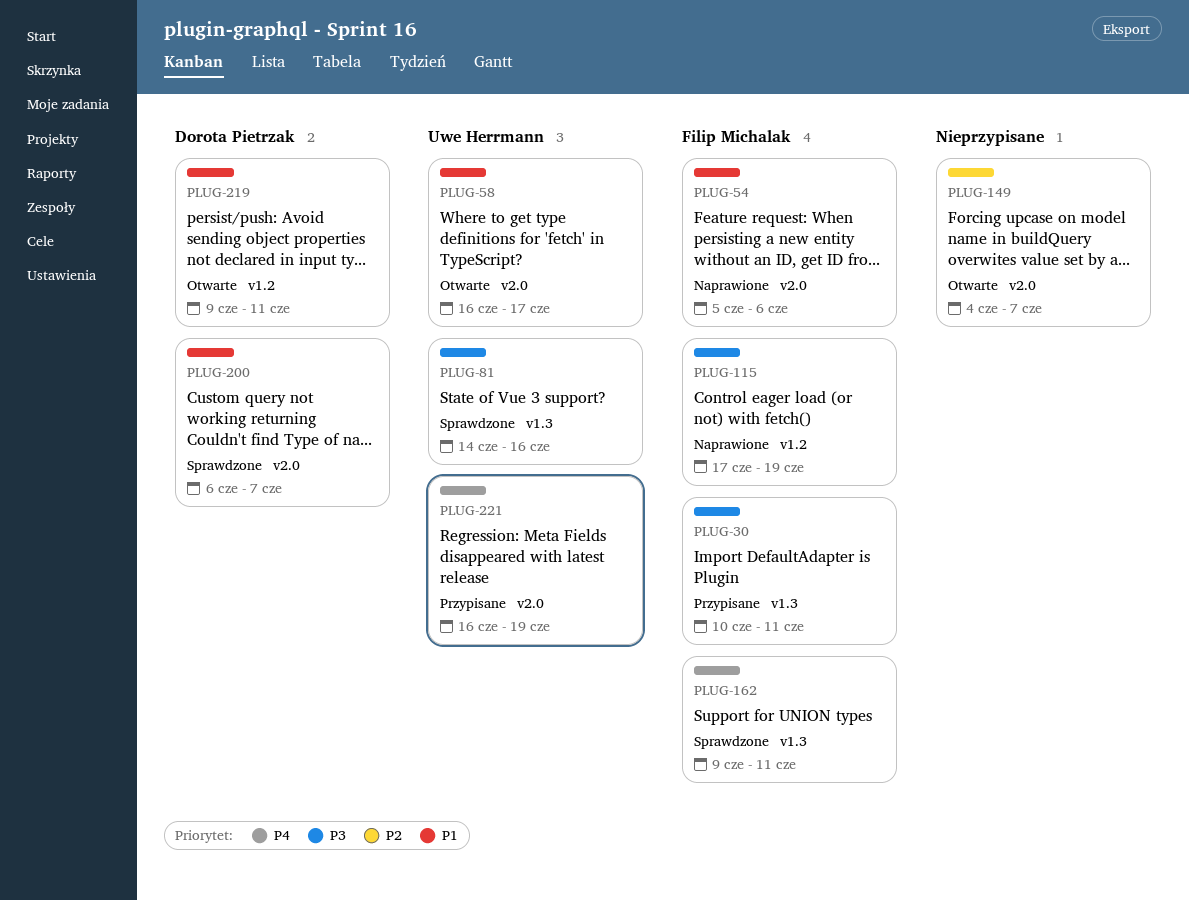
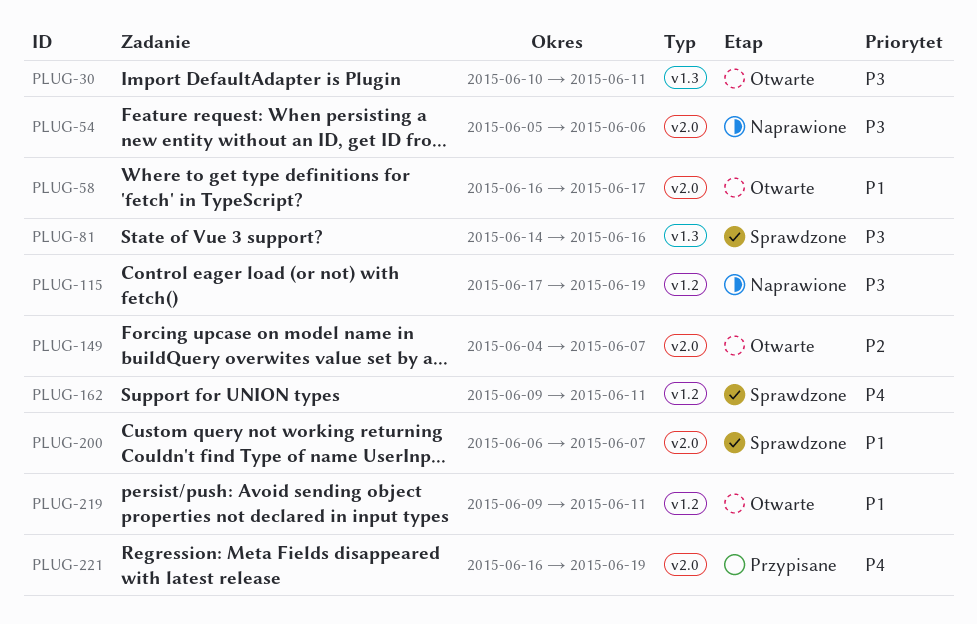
PLUG-30, status: Przypisane -> Otwarte
PLUG-54, priority: P1 -> P3
PLUG-162, label: v1.3 -> v1.2

